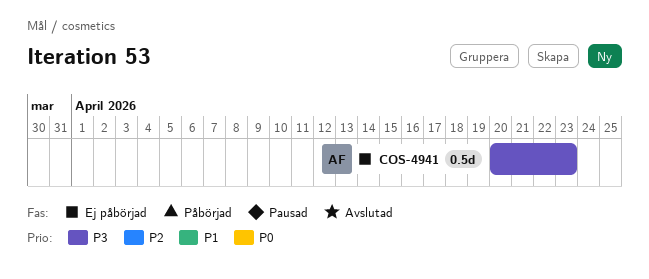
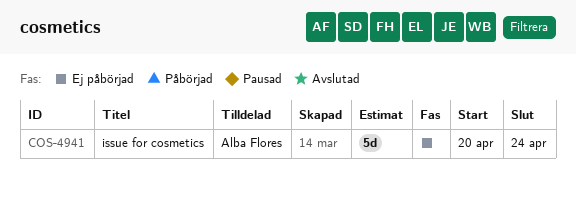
COS-4941, estimate: 0.5d -> 5d
COS-4941, due: Apr 23 -> Apr 24

